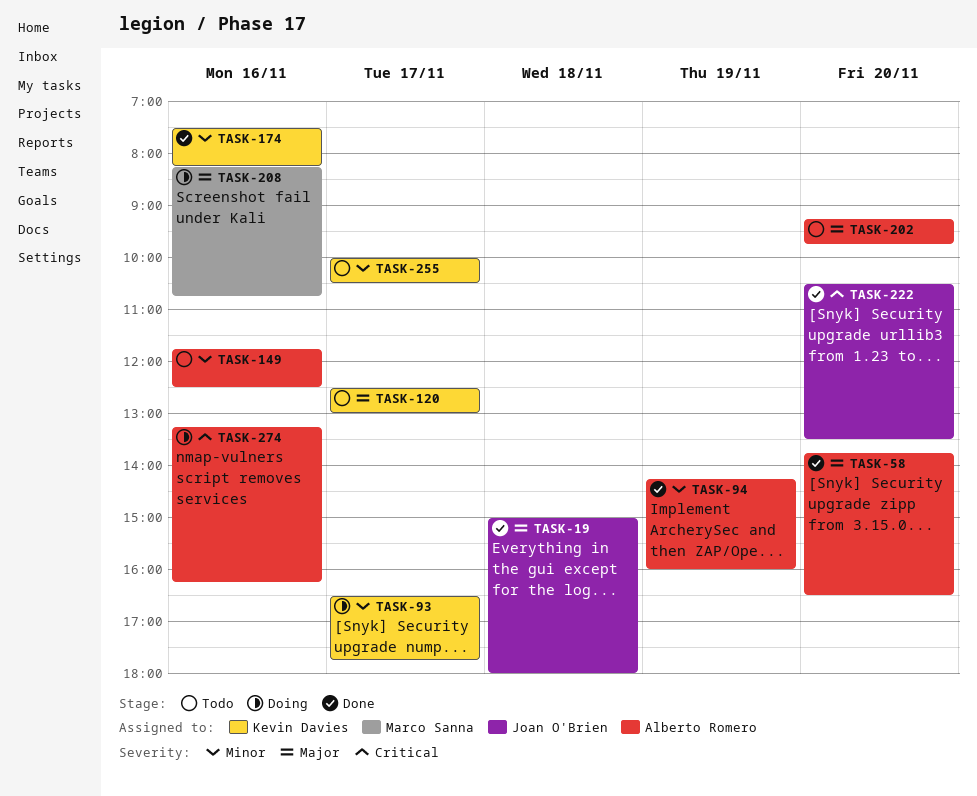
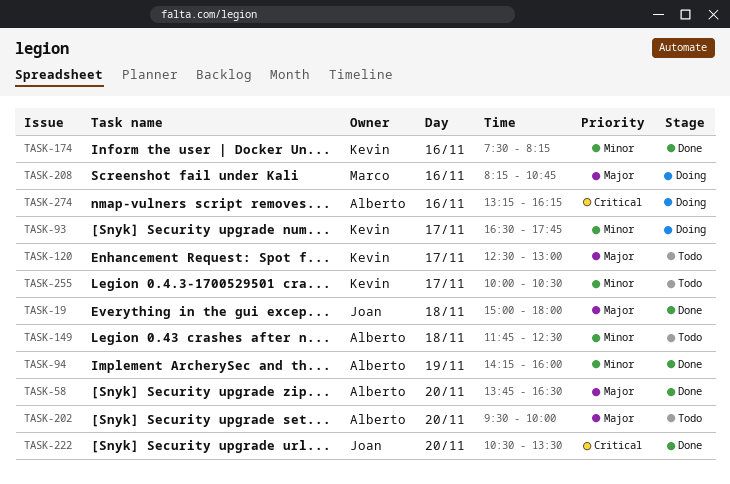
TASK-149, day: Nov 16 -> Nov 18
TASK-202, begins: 09:15 -> 09:30
TASK-202, ends: 09:45 -> 10:00

